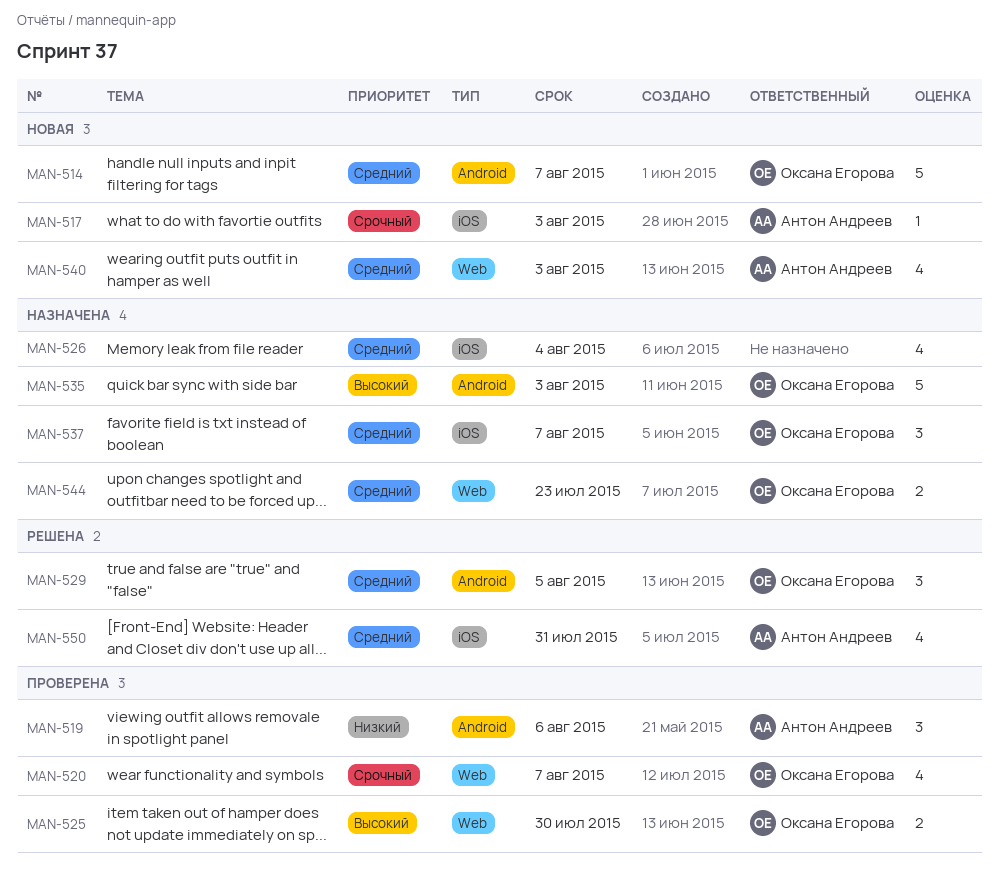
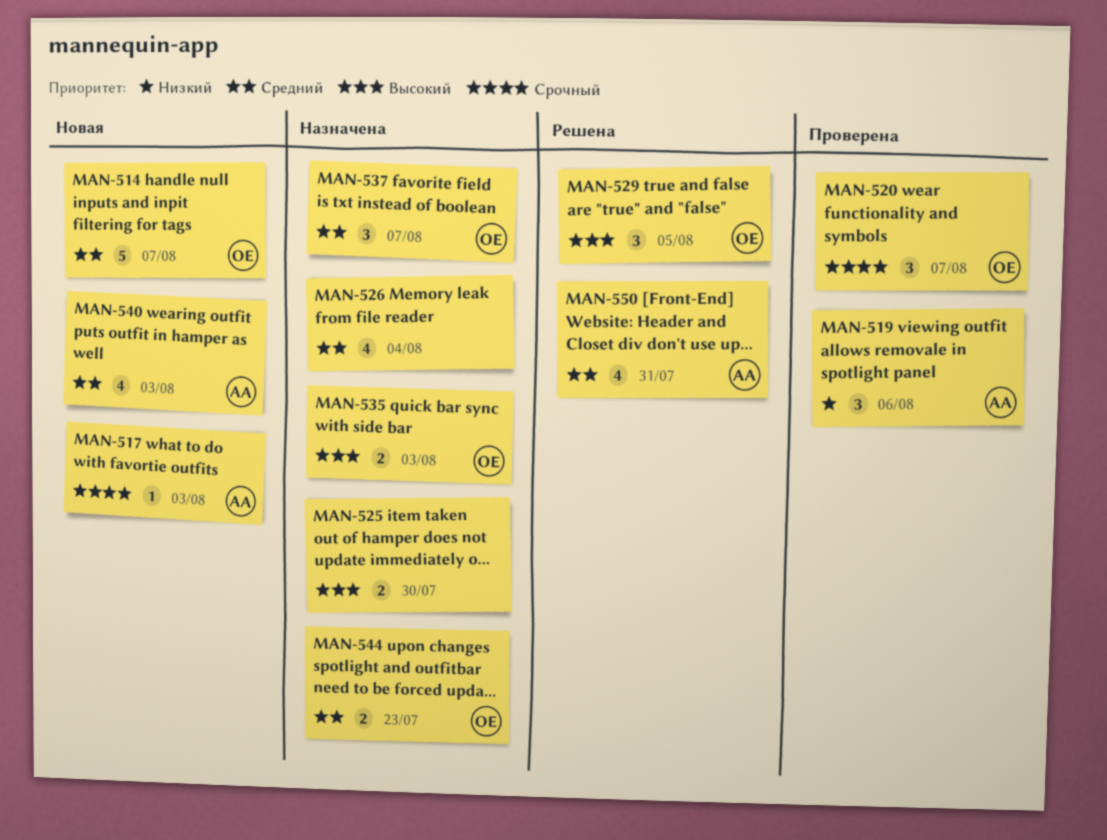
MAN-520, estimate: 4 -> 3
MAN-525, status: Проверена -> Назначена
MAN-525, owner: Оксана Егорова -> none
MAN-529, priority: Средний -> Высокий
MAN-535, estimate: 5 -> 2

